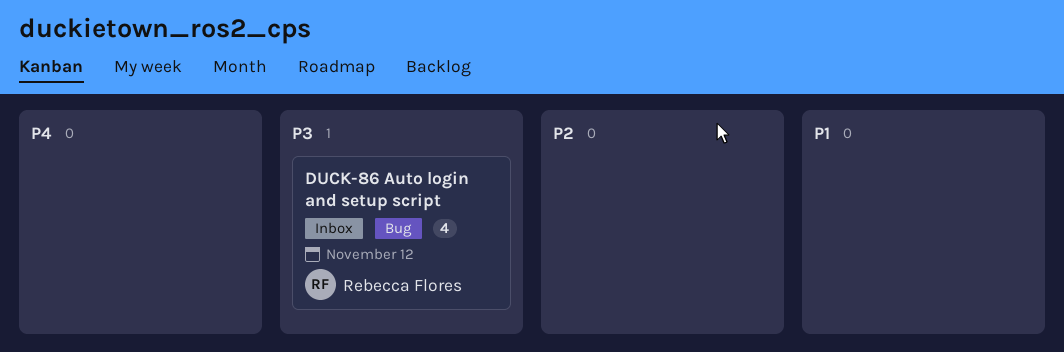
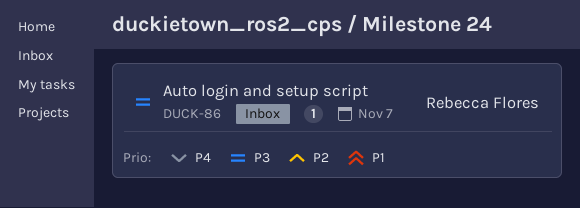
DUCK-86, estimate: 4 -> 1
DUCK-86, due: Nov 12 -> Nov 7

